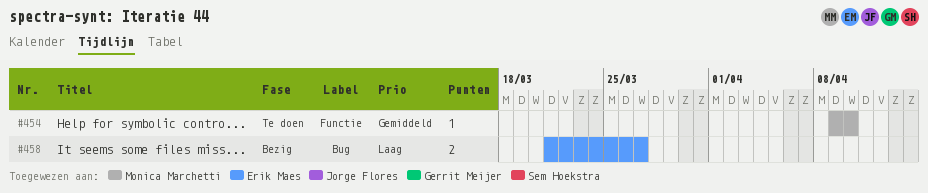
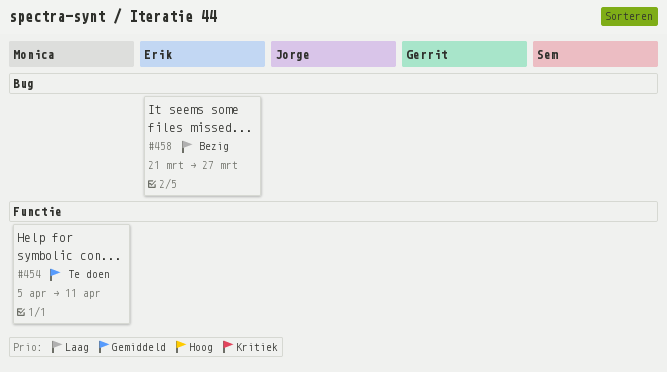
#454, start: Apr 9 -> Apr 5
#454, due: Apr 10 -> Apr 11

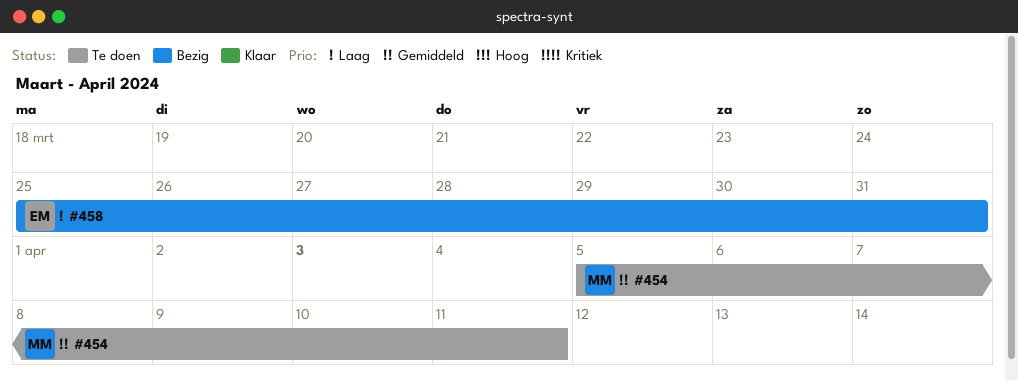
#458, start: Mar 21 -> Mar 25
#458, due: Mar 27 -> Mar 31

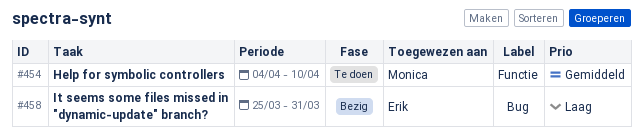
#454, start: Apr 5 -> Apr 4
#454, due: Apr 11 -> Apr 10

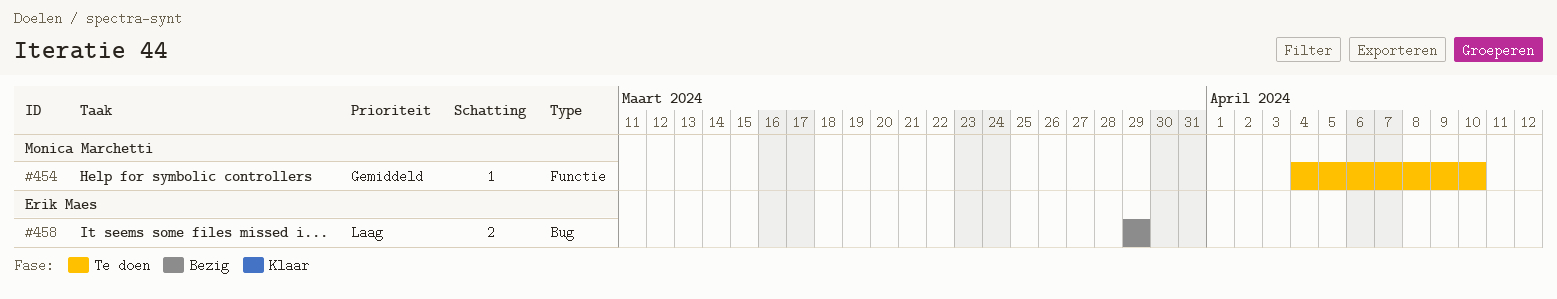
#458, start: Mar 25 -> Mar 29
#458, due: Mar 31 -> Mar 29

